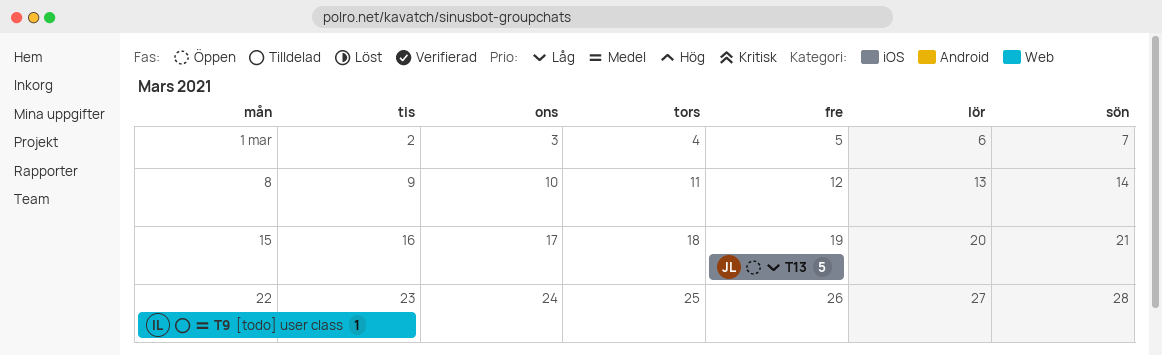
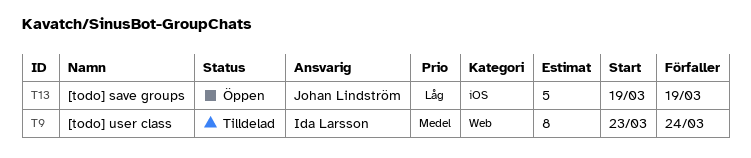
T9, estimate: 1 -> 8
T9, start: Mar 22 -> Mar 23
T9, due: Mar 23 -> Mar 24

